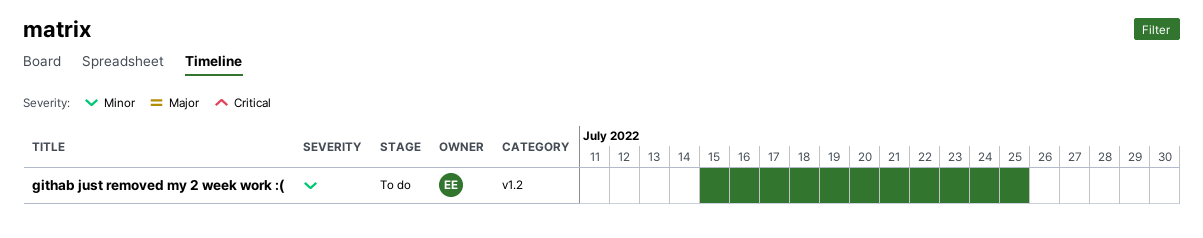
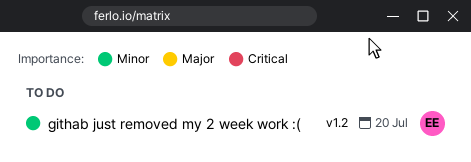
githab just removed my 2 week work :(, due: Jul 25 -> Jul 20

